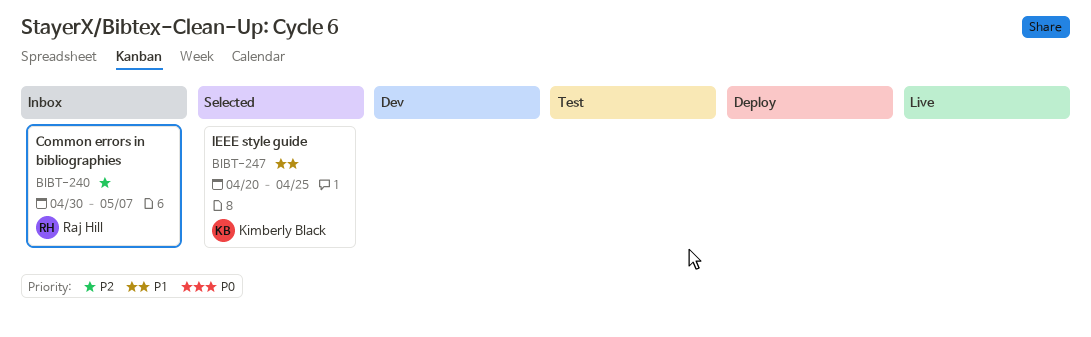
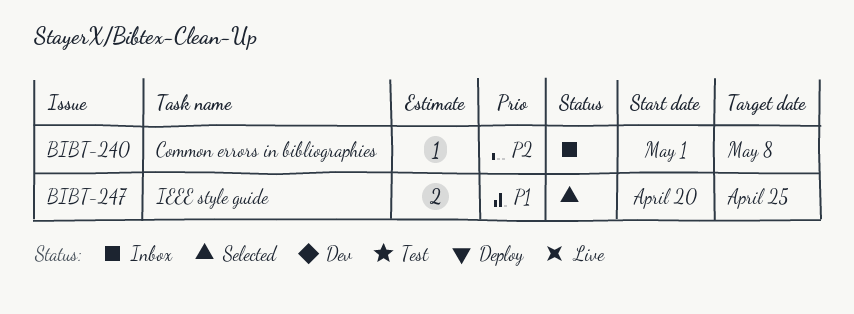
BIBT-240, start: Apr 30 -> May 1
BIBT-240, due: May 7 -> May 8

